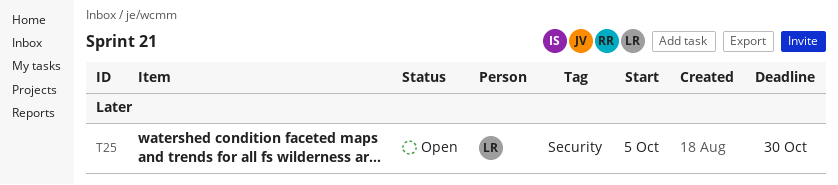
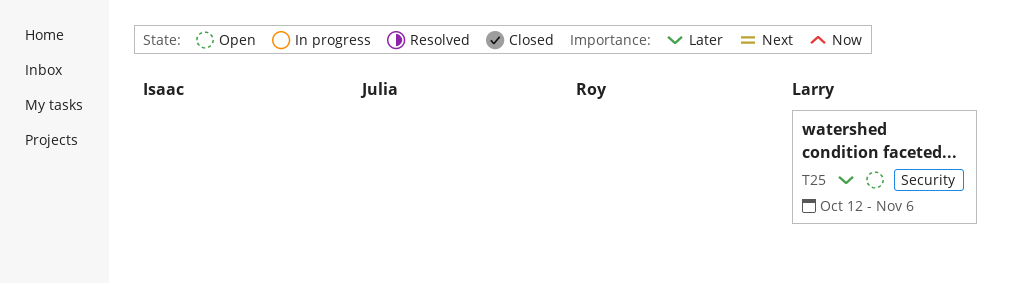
T25, start: Oct 5 -> Oct 12
T25, due: Oct 30 -> Nov 6

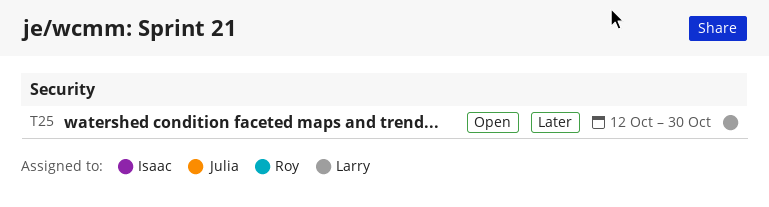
T25, due: Nov 6 -> Oct 30

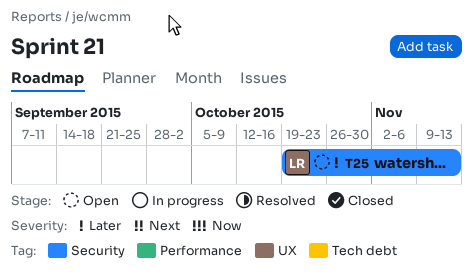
T25, start: Oct 12 -> Oct 19
T25, due: Oct 30 -> Nov 13

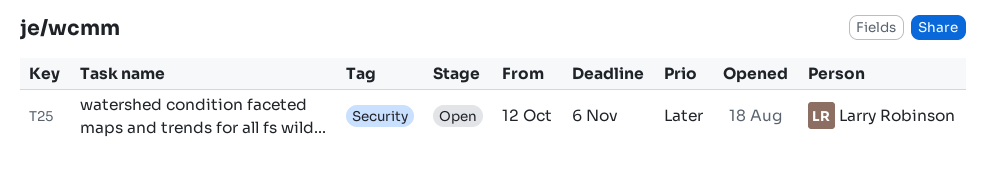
T25, start: Oct 19 -> Oct 12
T25, due: Nov 13 -> Nov 6

